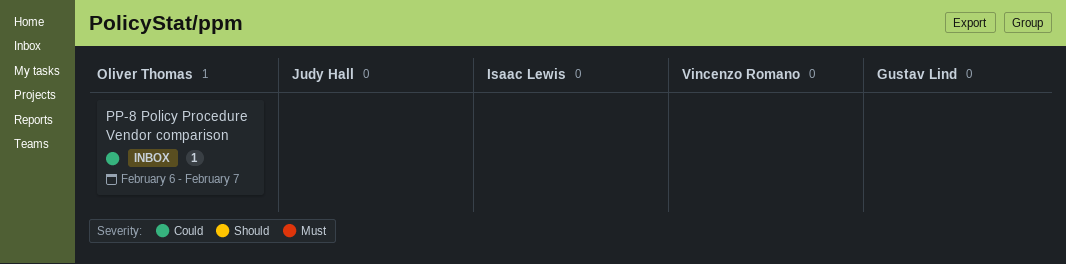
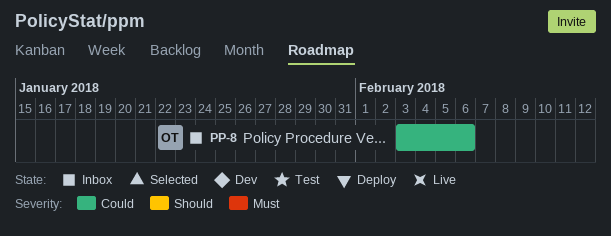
PP-8, start: Feb 6 -> Feb 3
PP-8, due: Feb 7 -> Feb 6

